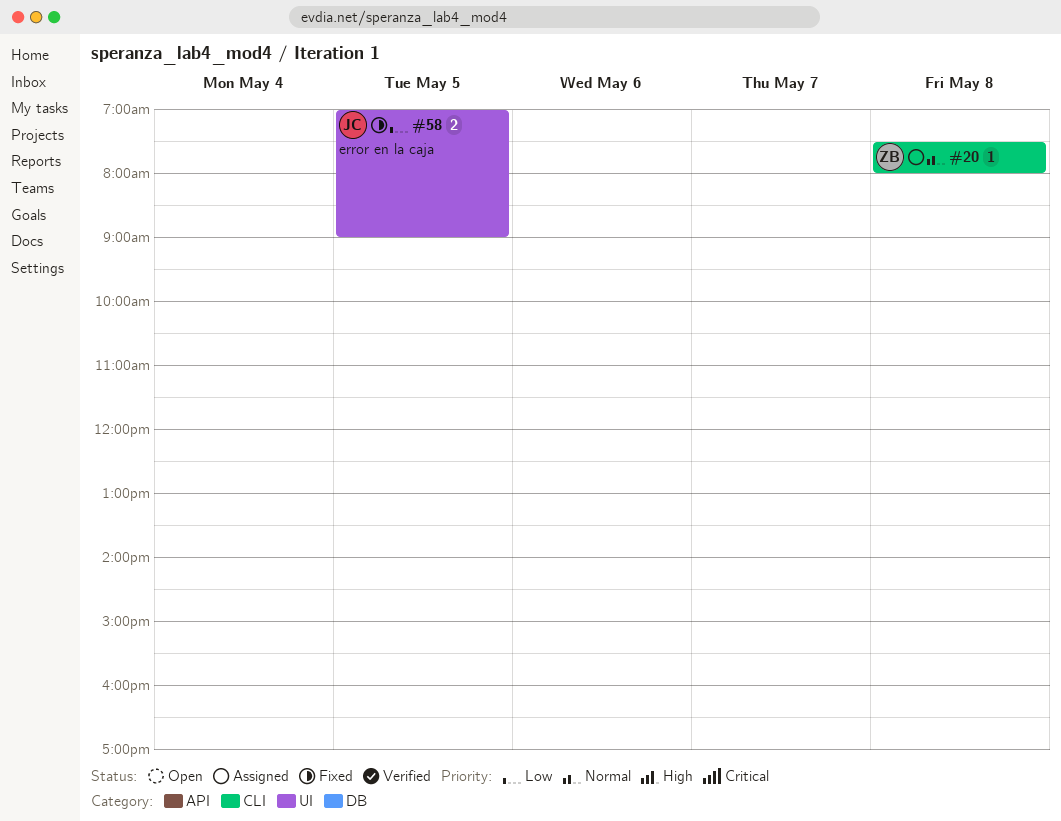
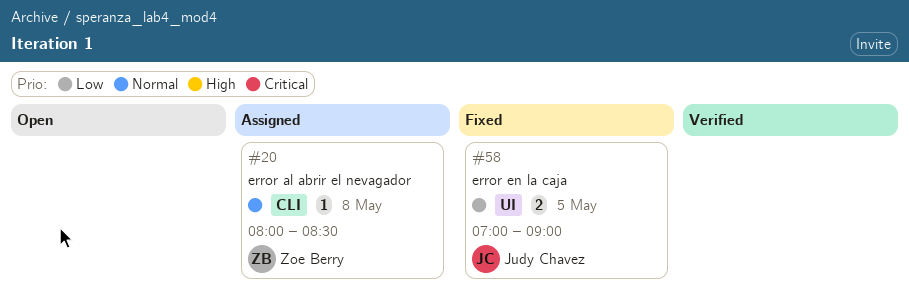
#20, begins: 07:30 -> 08:00
#20, ends: 08:00 -> 08:30

